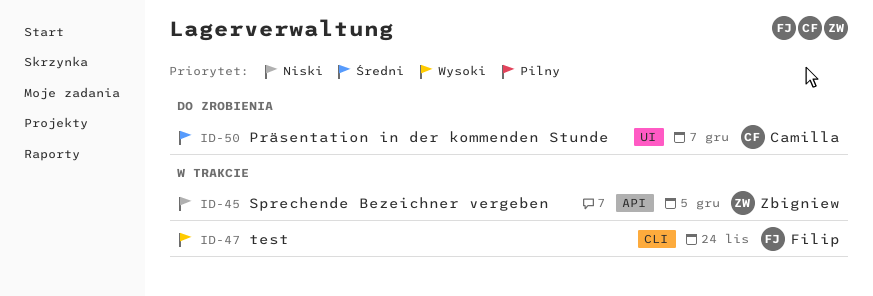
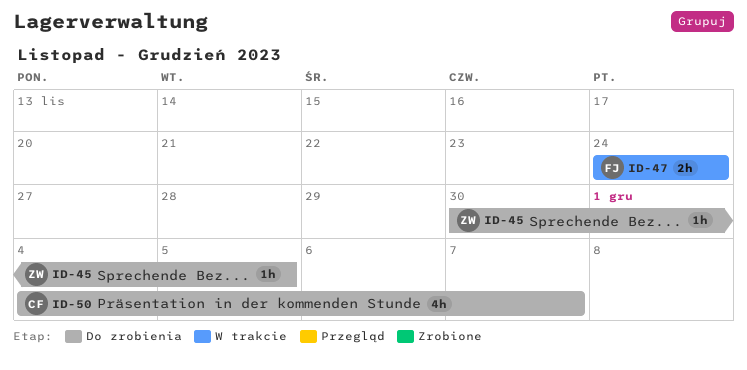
ID-45, status: W trakcie -> Do zrobienia

